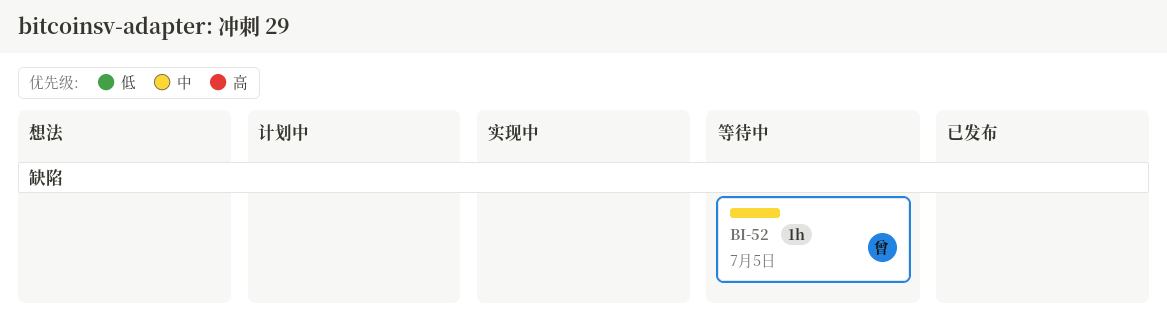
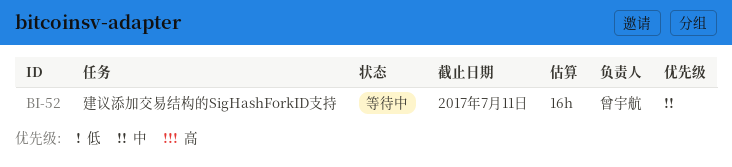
BI-52, estimate: 1h -> 16h
BI-52, due: Jul 5 -> Jul 11

